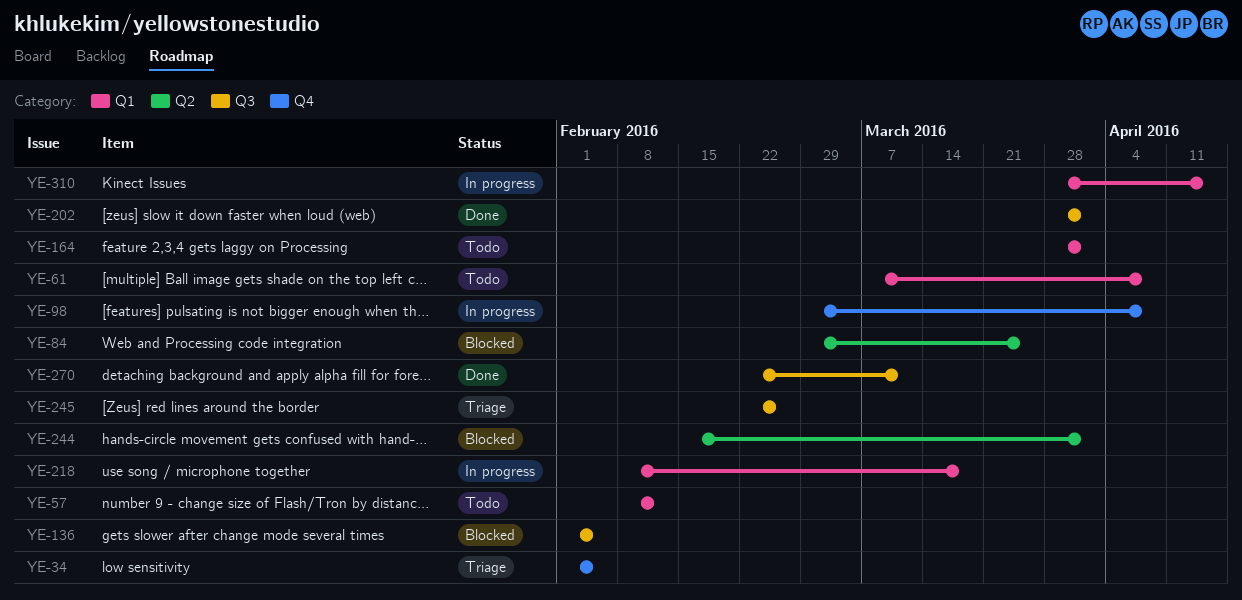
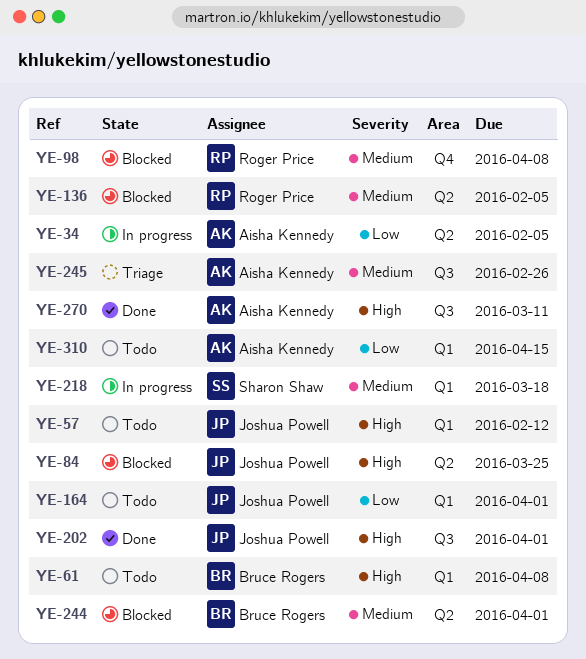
YE-34, status: Triage -> In progress
YE-34, label: Q4 -> Q2
YE-98, status: In progress -> Blocked
YE-136, label: Q3 -> Q2
YE-310, status: In progress -> Todo

